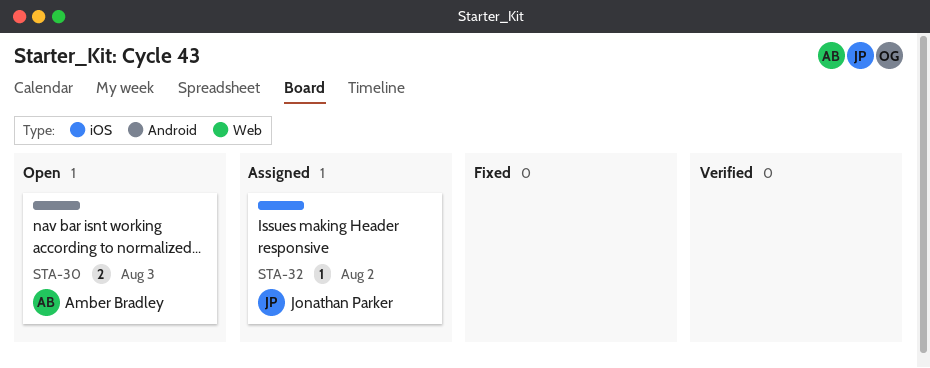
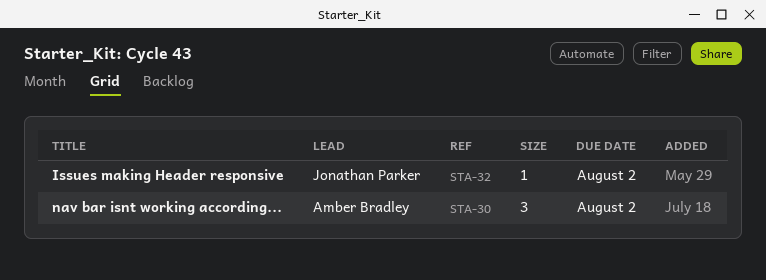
STA-30, estimate: 2 -> 3
STA-30, due: Aug 3 -> Aug 2

